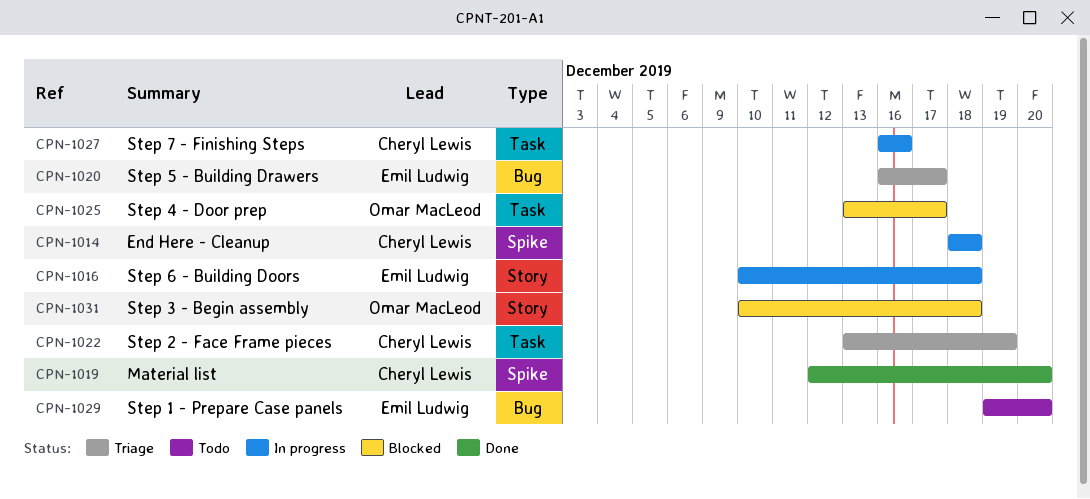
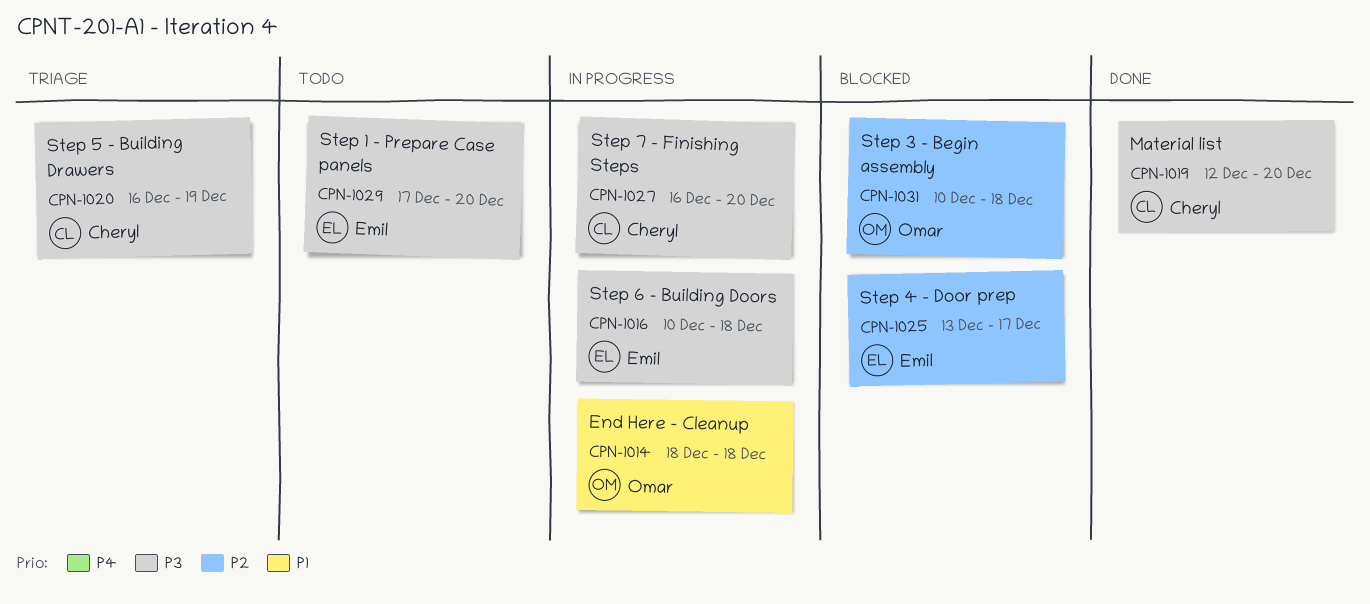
CPN-1014, owner: Cheryl Lewis -> Omar MacLeod
CPN-1020, owner: Emil Ludwig -> Cheryl Lewis
CPN-1020, due: Dec 17 -> Dec 19
CPN-1022: present -> none
CPN-1025, owner: Omar MacLeod -> Emil Ludwig
CPN-1027, due: Dec 16 -> Dec 20
CPN-1029, start: Dec 19 -> Dec 17

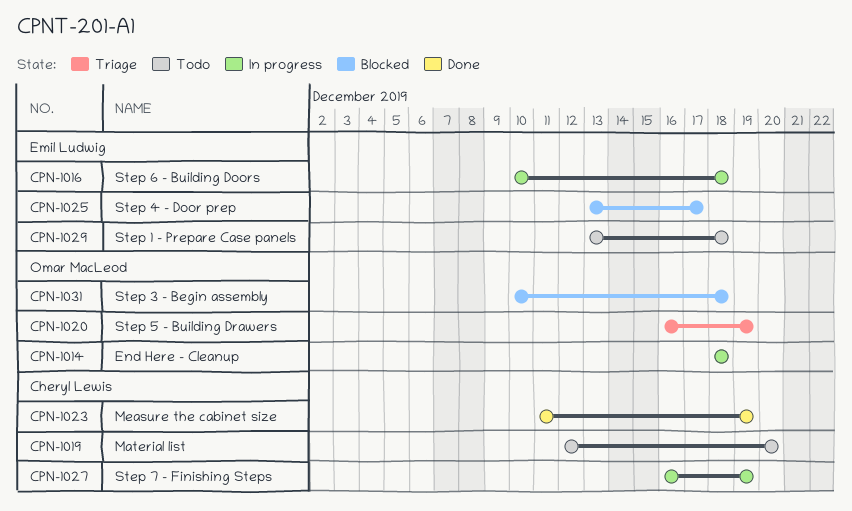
CPN-1019, status: Done -> Todo
CPN-1020, owner: Cheryl Lewis -> Omar MacLeod
CPN-1023: none -> present
CPN-1027, due: Dec 20 -> Dec 19
CPN-1029, start: Dec 17 -> Dec 13
CPN-1029, due: Dec 20 -> Dec 18

